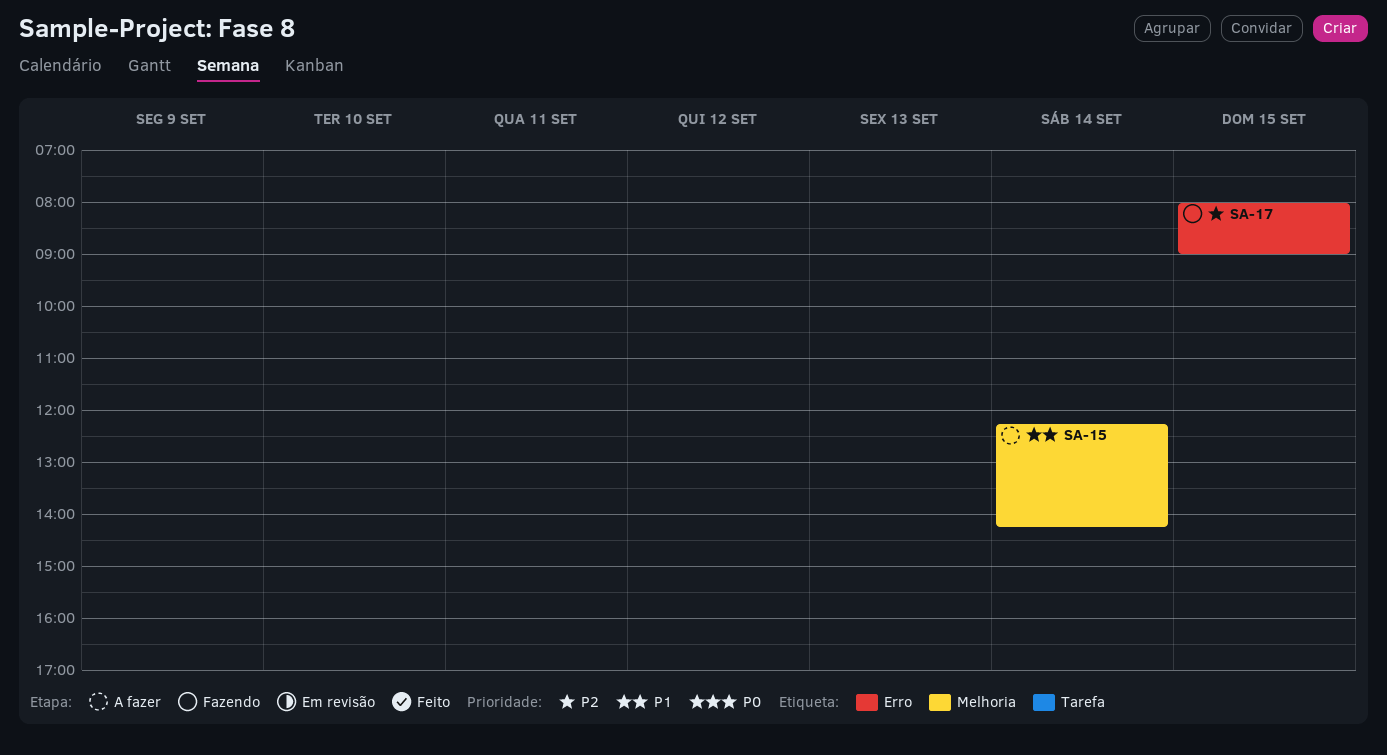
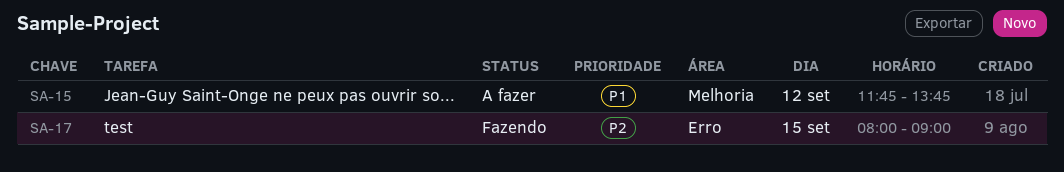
SA-15, day: Sep 14 -> Sep 12
SA-15, begins: 12:15 -> 11:45
SA-15, ends: 14:15 -> 13:45

